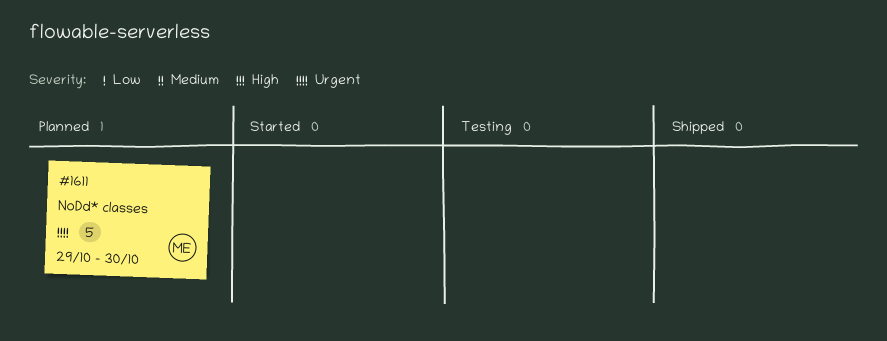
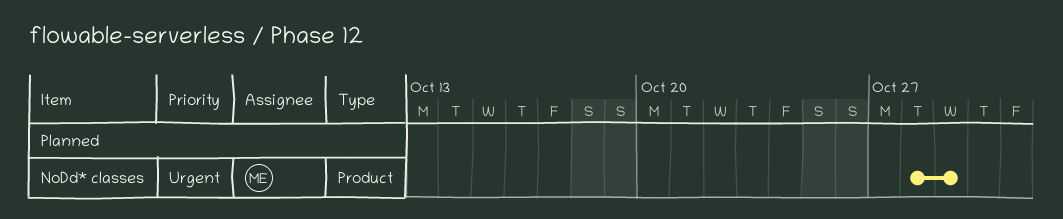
NoDd* classes, start: Oct 29 -> Oct 28
NoDd* classes, due: Oct 30 -> Oct 29

